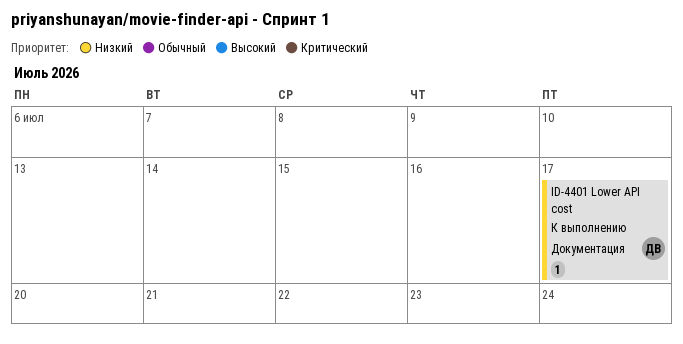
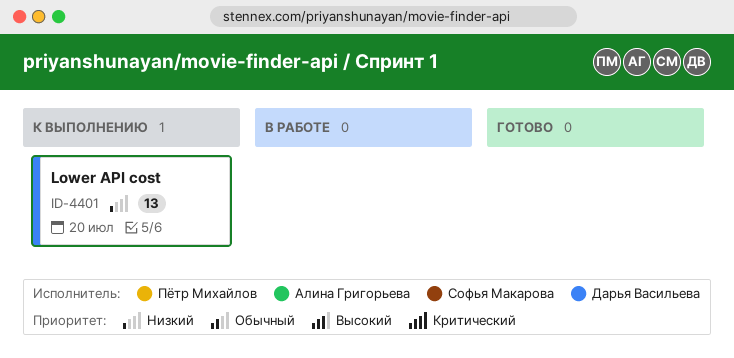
ID-4401, estimate: 1 -> 13
ID-4401, due: Jul 17 -> Jul 20

